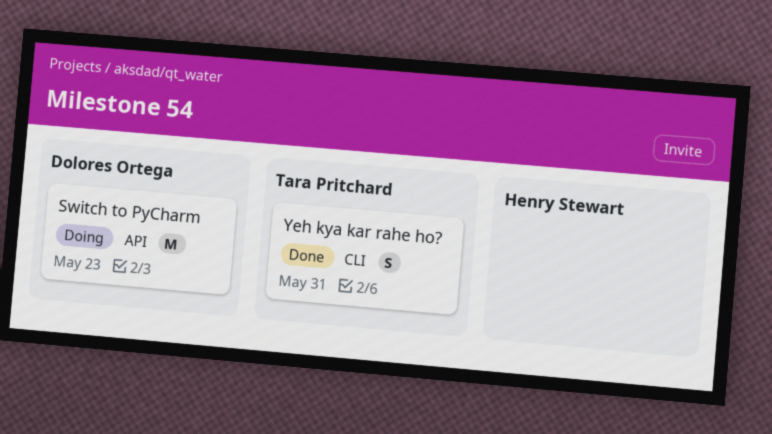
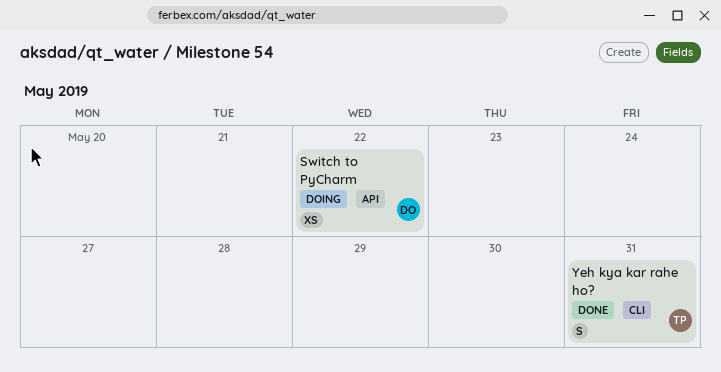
Switch to PyCharm, estimate: M -> XS
Switch to PyCharm, due: May 23 -> May 22

